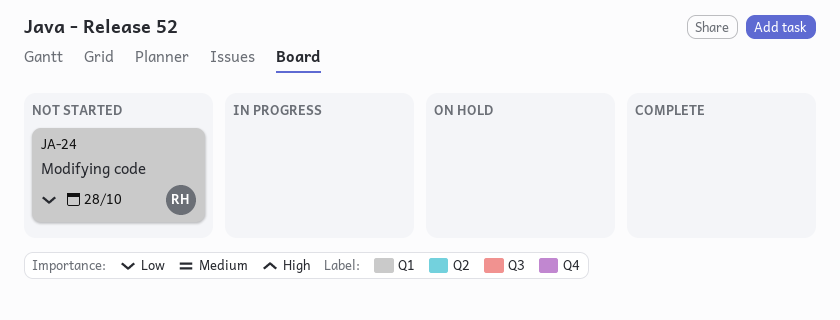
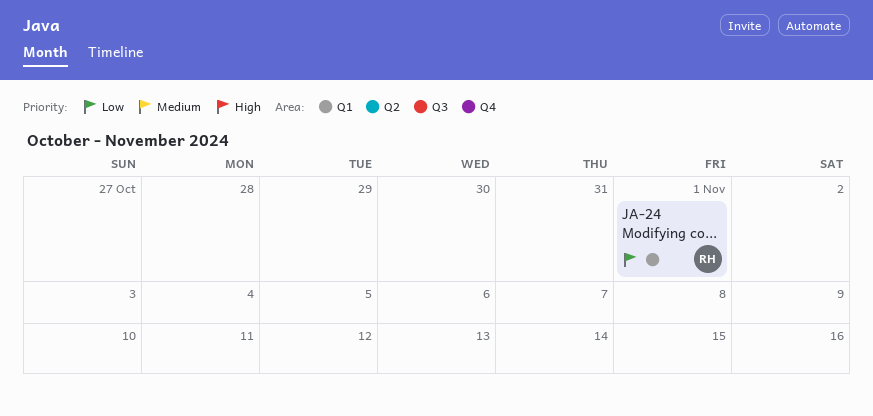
JA-24, due: Oct 28 -> Nov 1

